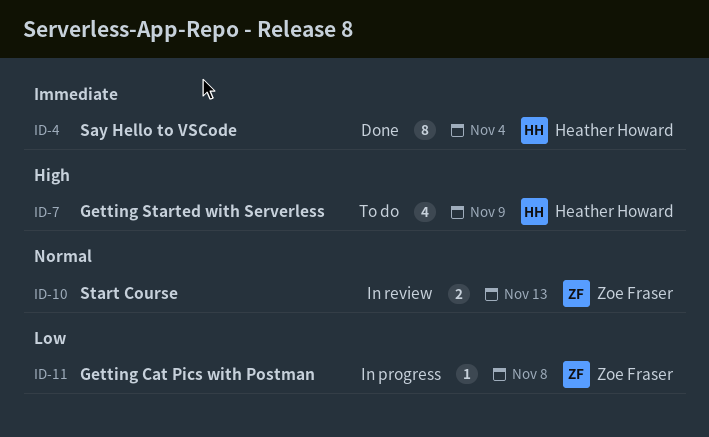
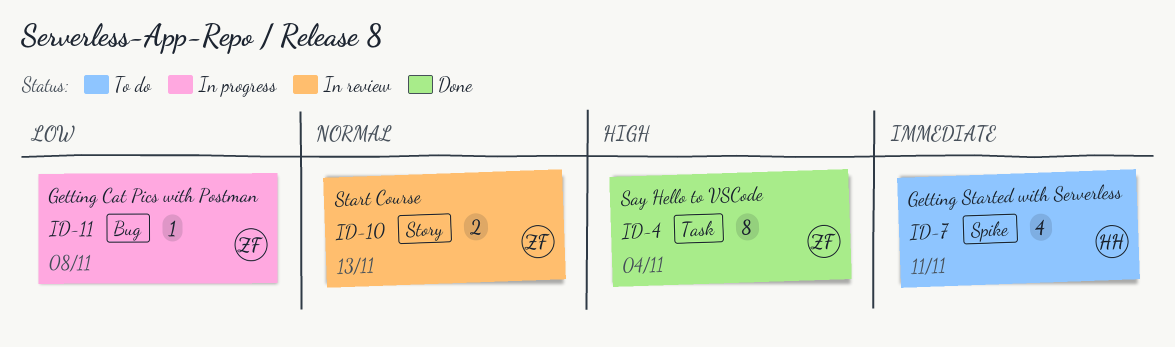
ID-4, owner: Heather Howard -> Zoe Fraser
ID-4, priority: Immediate -> High
ID-7, priority: High -> Immediate
ID-7, due: Nov 9 -> Nov 11

